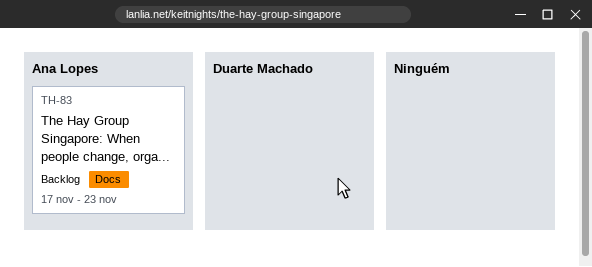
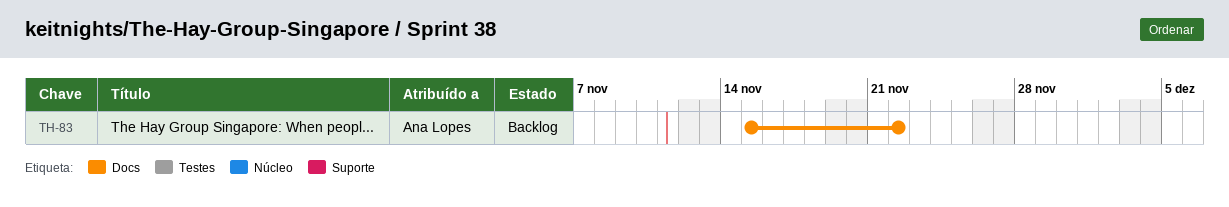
TH-83, start: Nov 17 -> Nov 15
TH-83, due: Nov 23 -> Nov 22

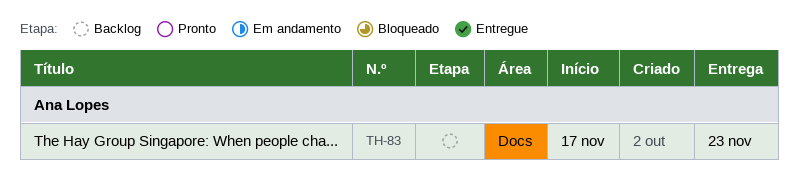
TH-83, start: Nov 15 -> Nov 17
TH-83, due: Nov 22 -> Nov 23

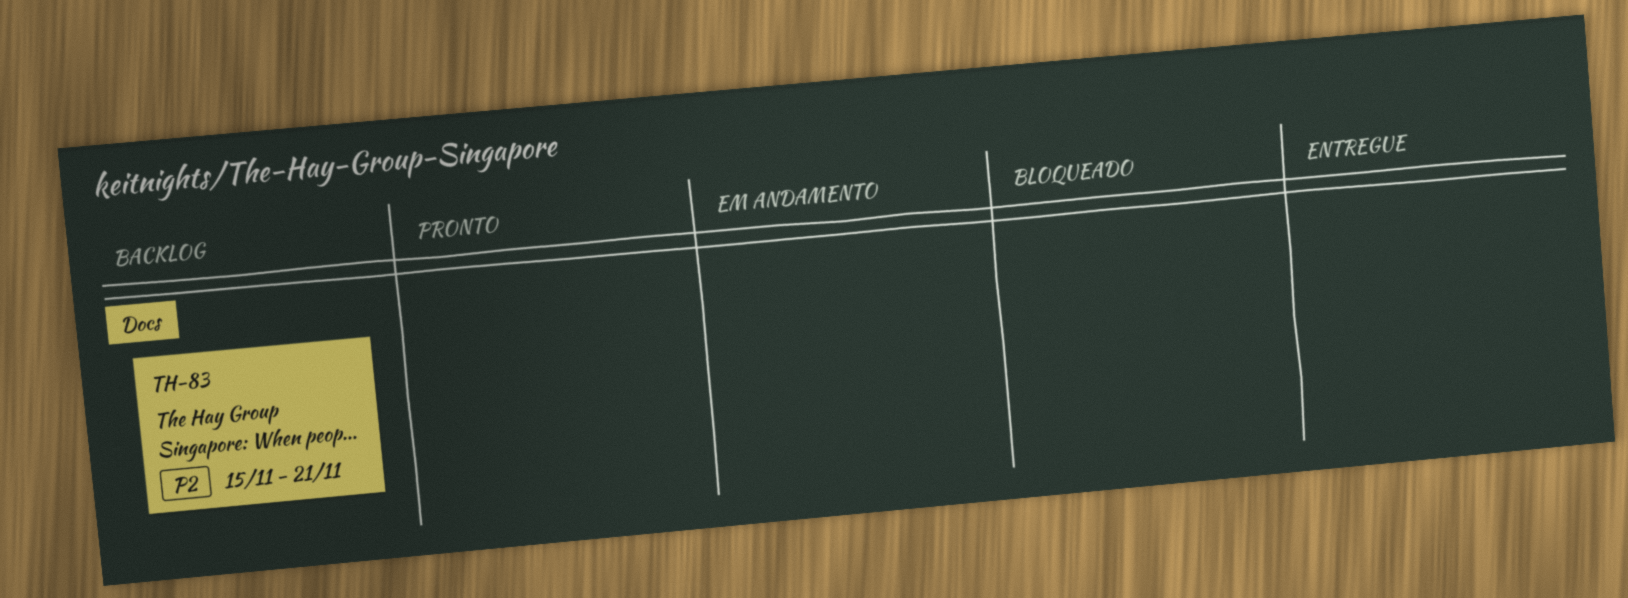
TH-83, start: Nov 17 -> Nov 15
TH-83, due: Nov 23 -> Nov 21

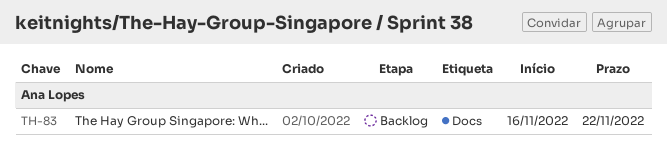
TH-83, start: Nov 15 -> Nov 16
TH-83, due: Nov 21 -> Nov 22

